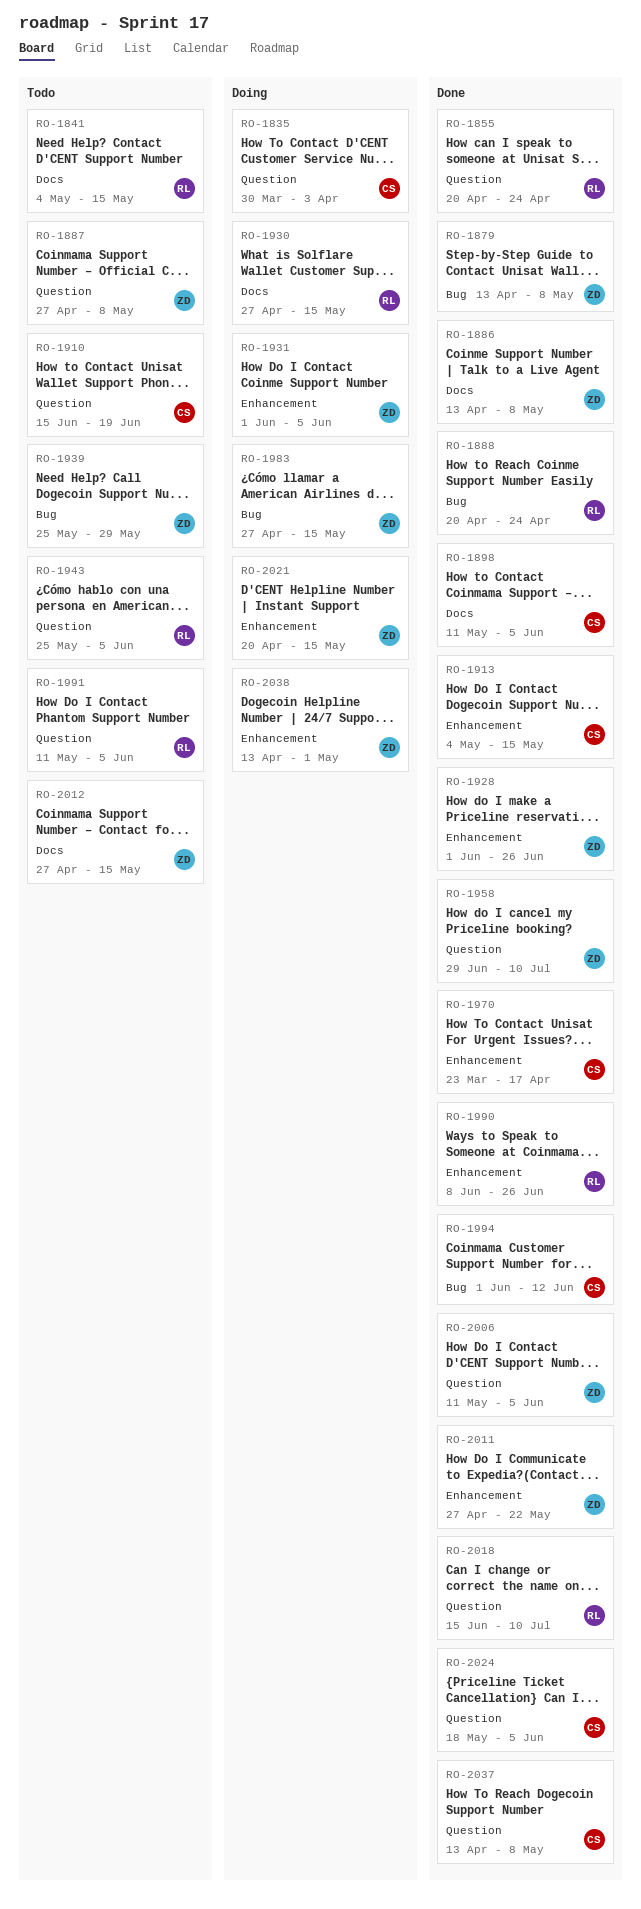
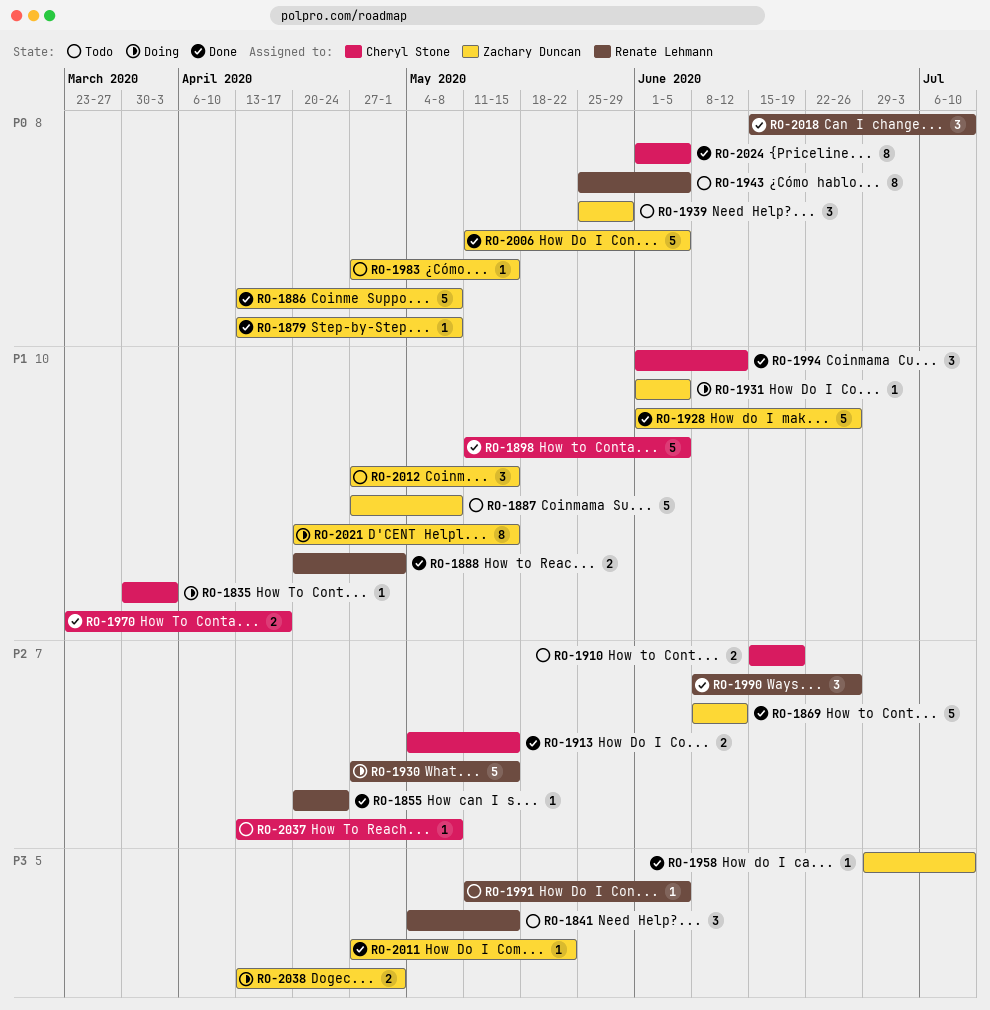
RO-1869: none -> present
RO-1888, due: Apr 24 -> May 1
RO-1983, status: Doing -> Todo
RO-2024, start: May 18 -> Jun 1
RO-2037, status: Done -> Todo

